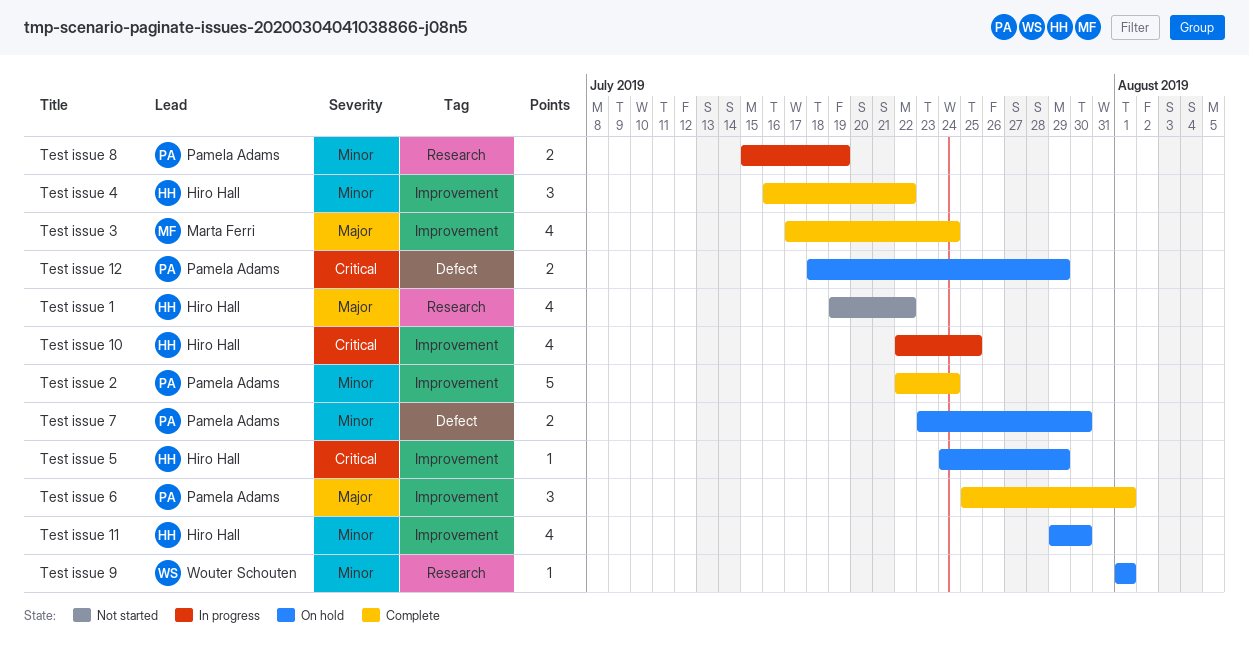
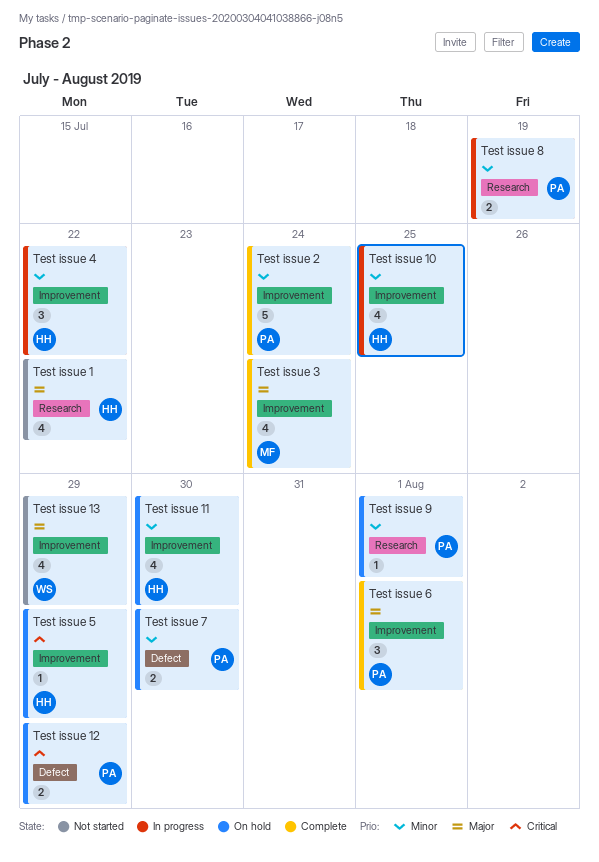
Test issue 10, priority: Critical -> Minor
Test issue 13: none -> present
Test issue 4, status: Complete -> In progress
Test issue 9, owner: Wouter Schouten -> Pamela Adams

